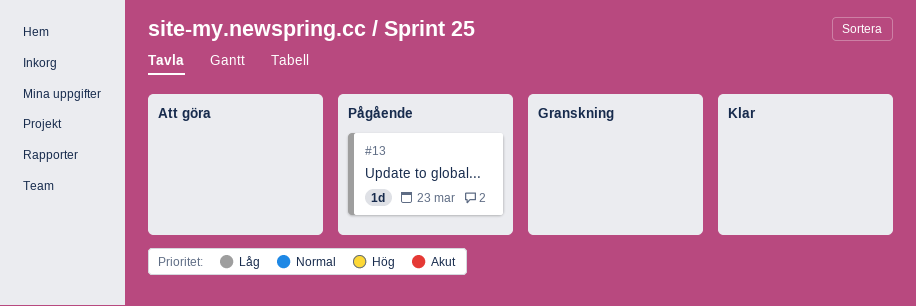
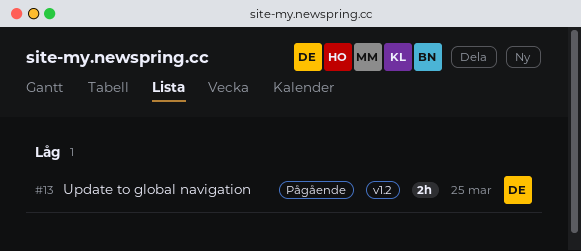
#13, estimate: 1d -> 2h
#13, due: Mar 23 -> Mar 25

